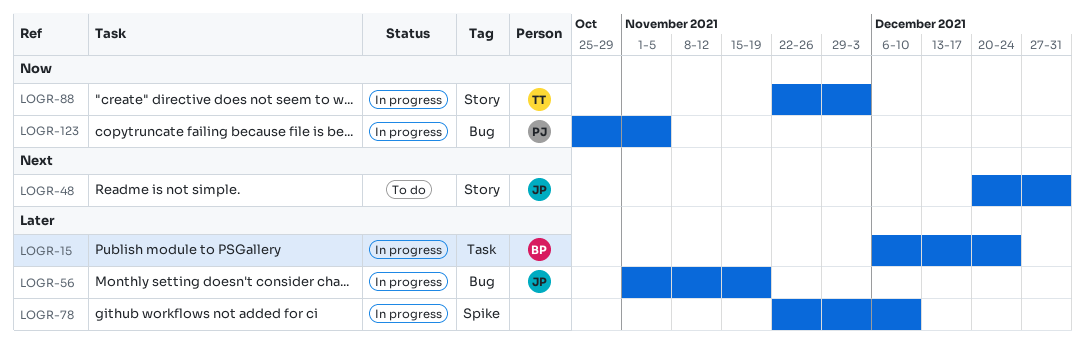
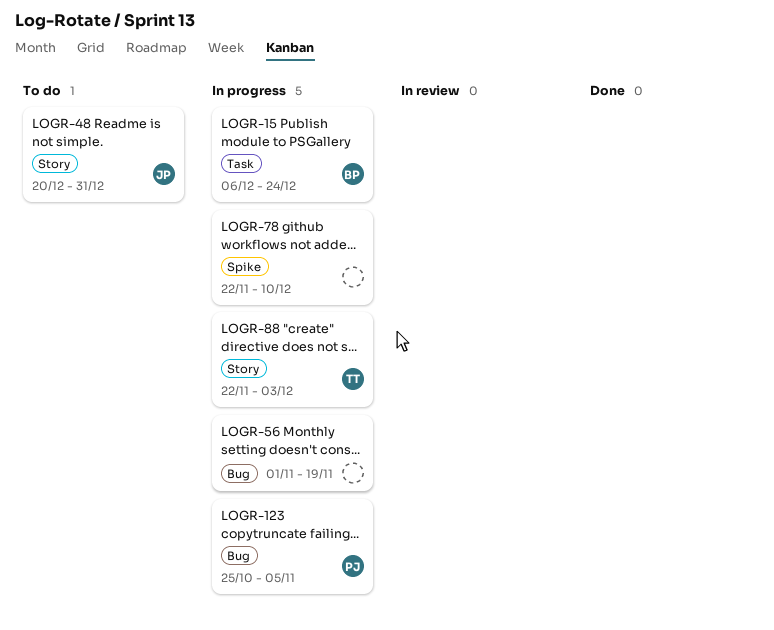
LOGR-56, owner: JP -> none

